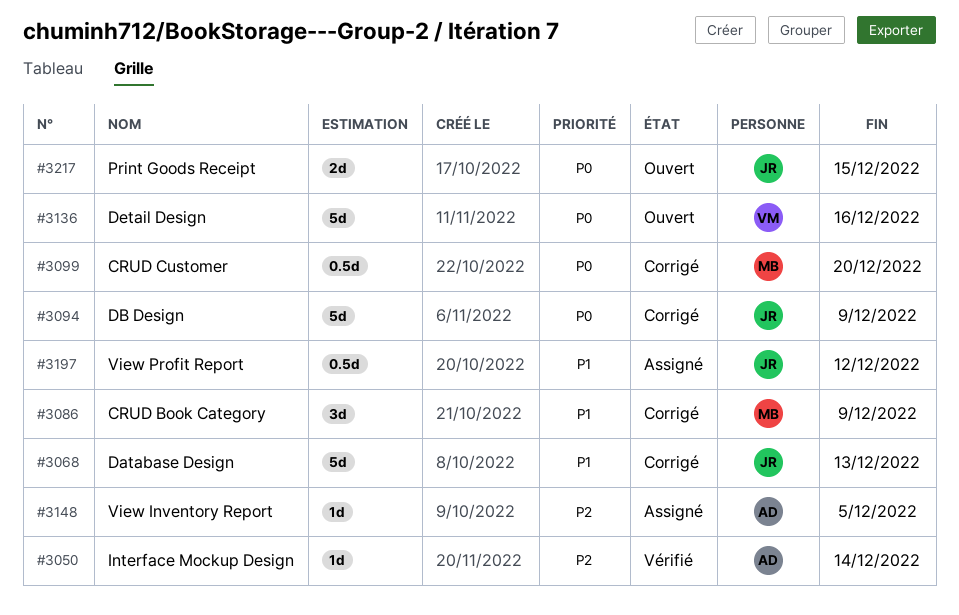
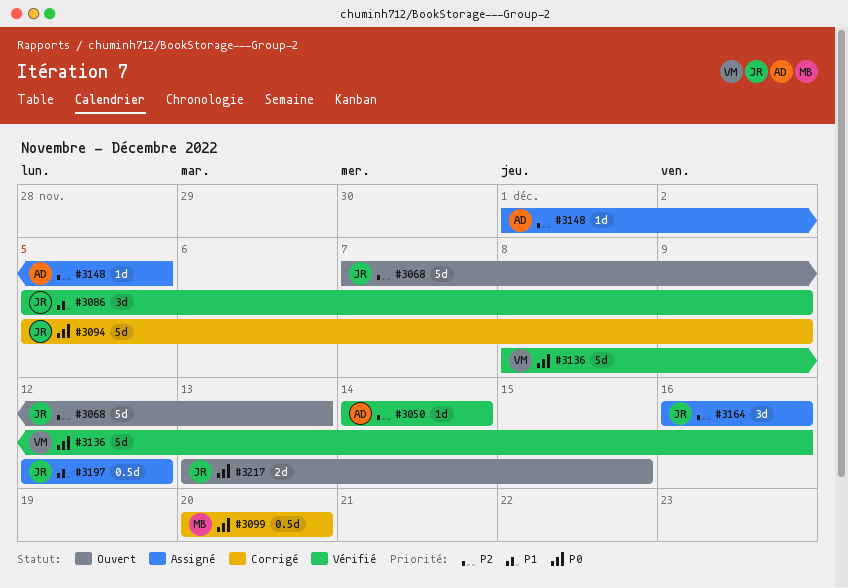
#3068, status: Corrigé -> Ouvert
#3068, priority: P1 -> P2
#3086, status: Corrigé -> Vérifié
#3086, owner: MB -> JR
#3136, status: Ouvert -> Vérifié
#3164: none -> present

